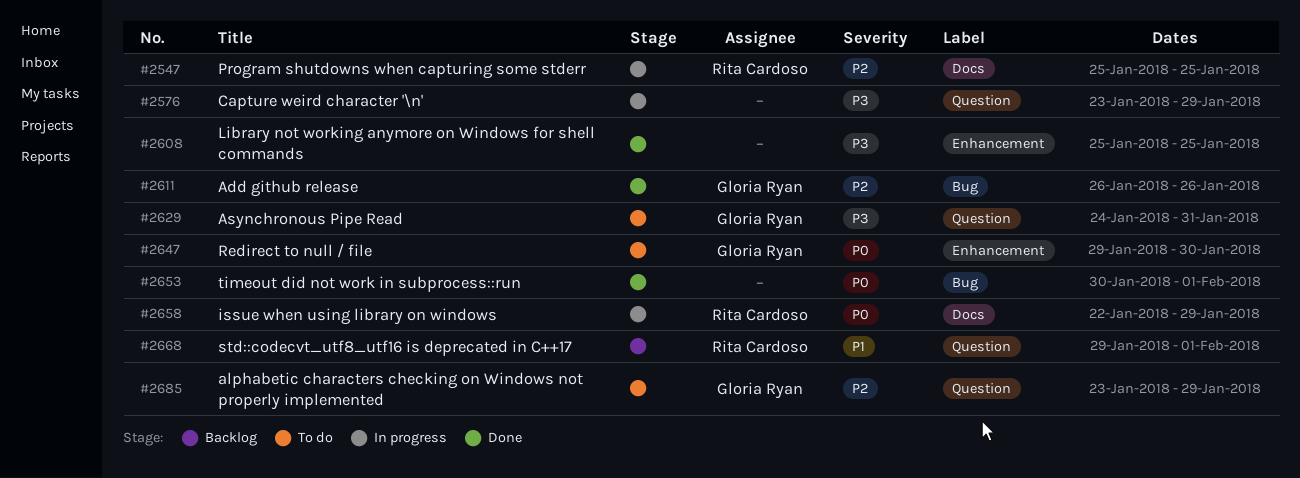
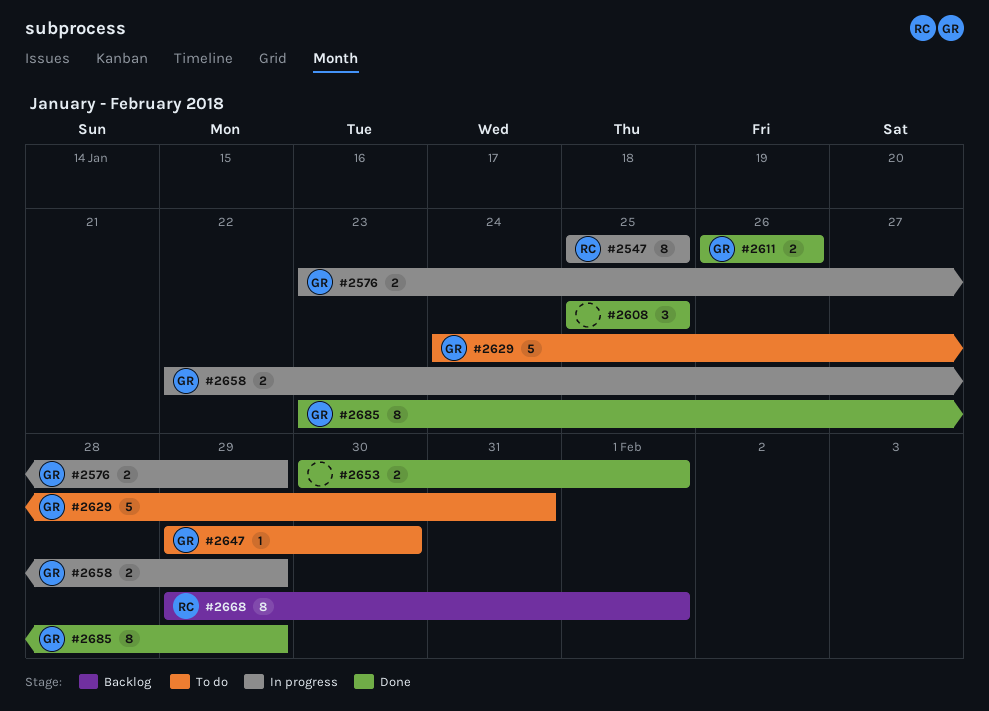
#2576, owner: none -> Gloria Ryan
#2658, owner: Rita Cardoso -> Gloria Ryan
#2685, status: To do -> Done

